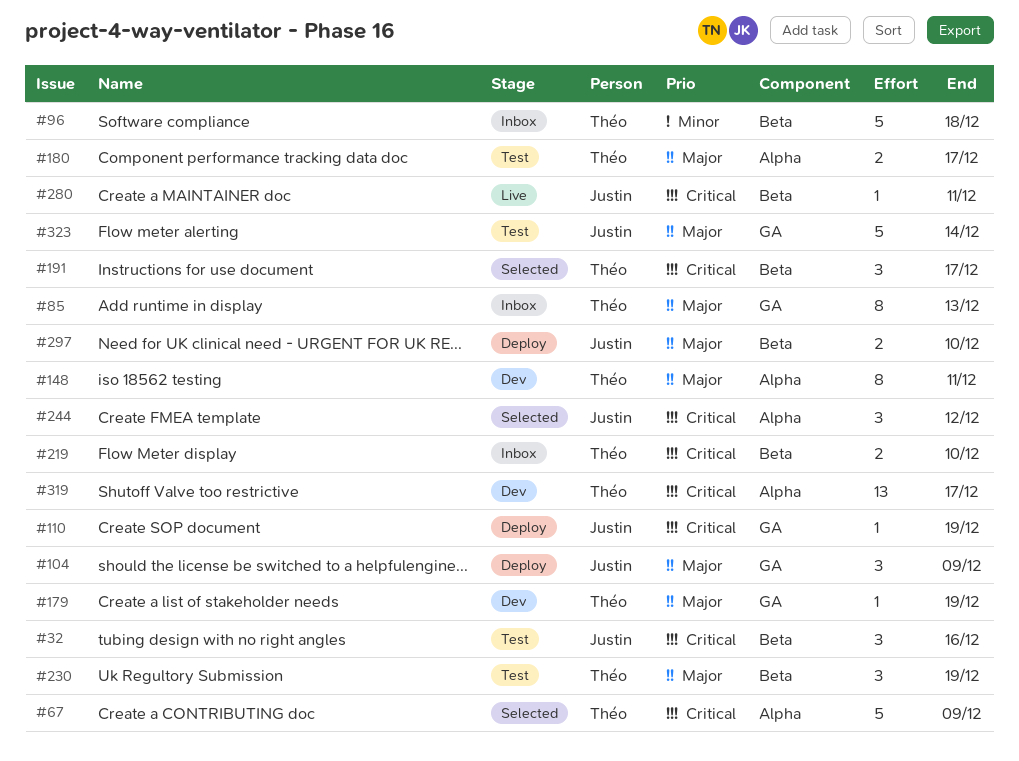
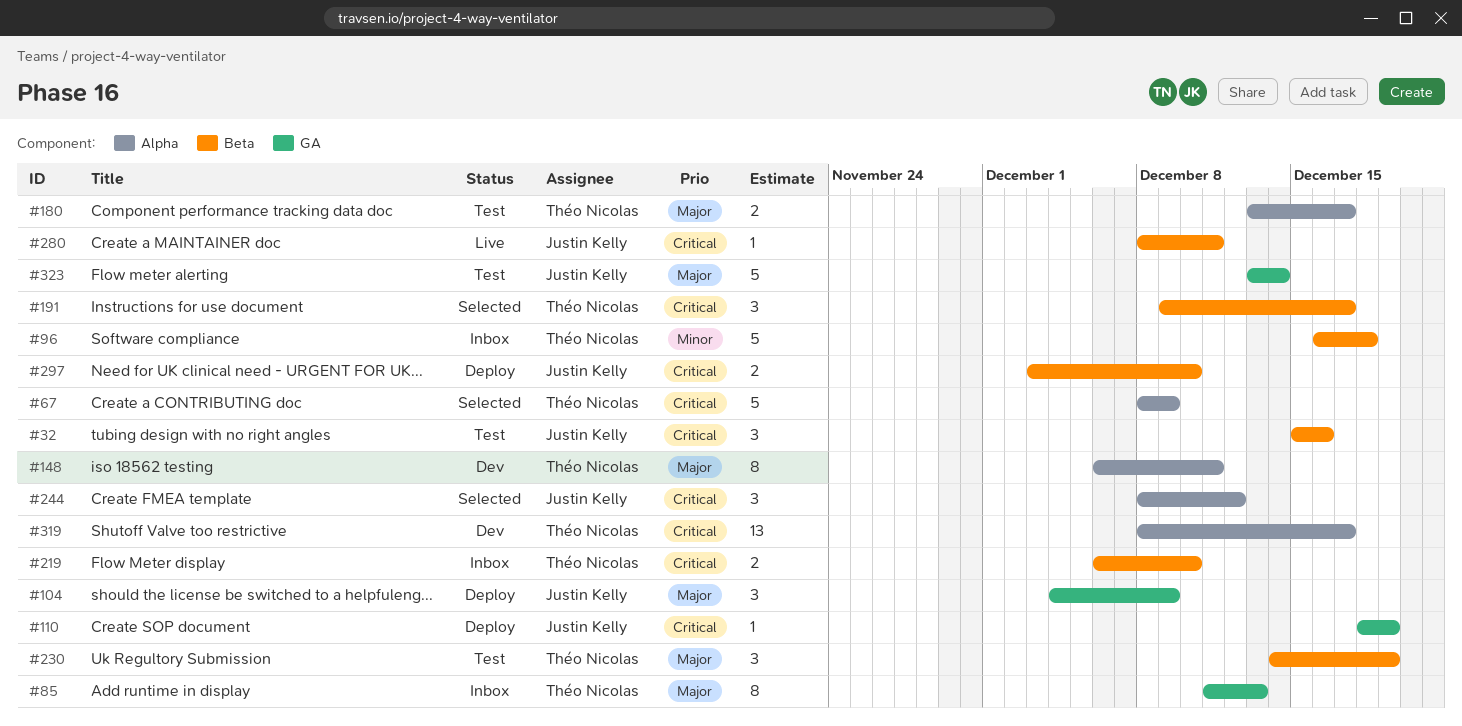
#179: present -> none
#297, priority: Major -> Critical

